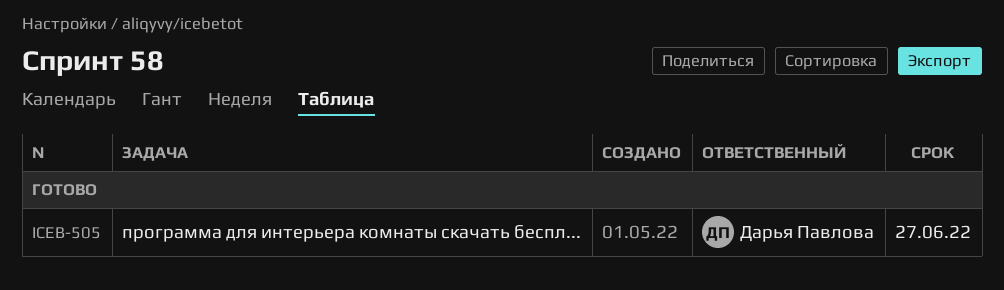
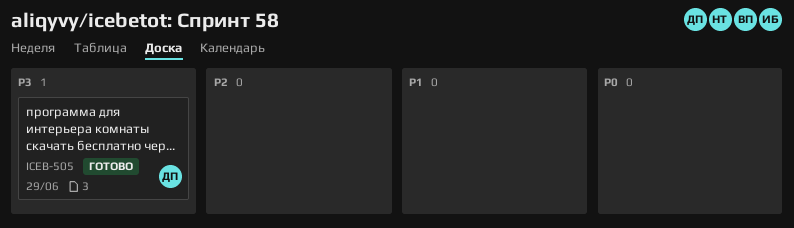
ICEB-505, due: Jun 27 -> Jun 29

